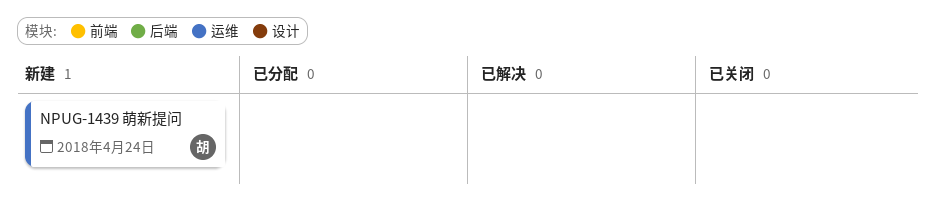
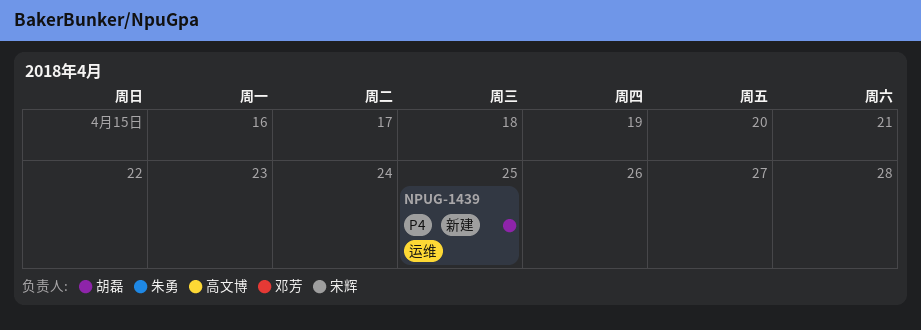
NPUG-1439, due: Apr 24 -> Apr 25

